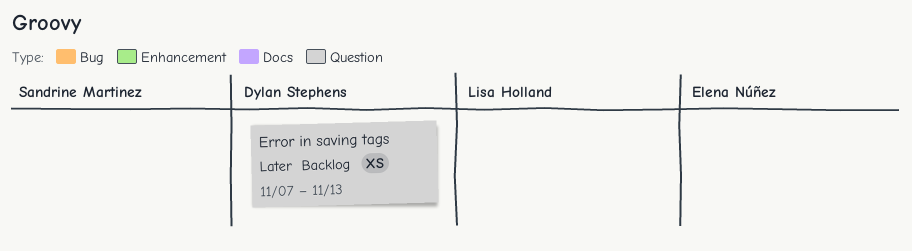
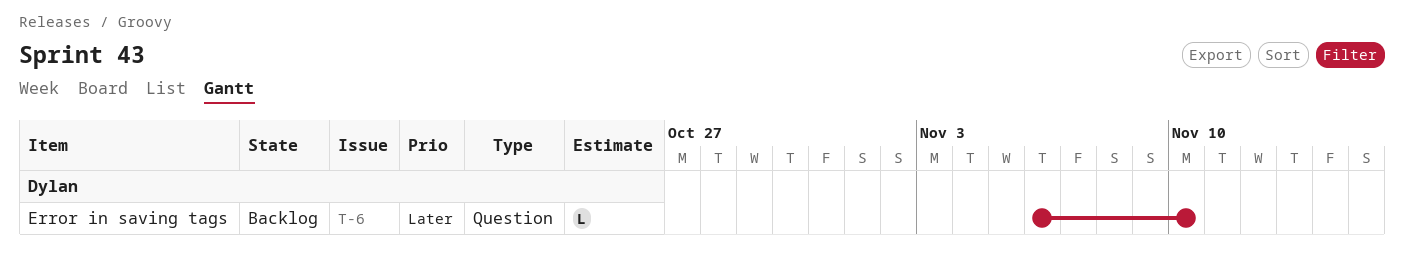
Error in saving tags, estimate: XS -> L
Error in saving tags, start: Nov 7 -> Nov 6
Error in saving tags, due: Nov 13 -> Nov 10

